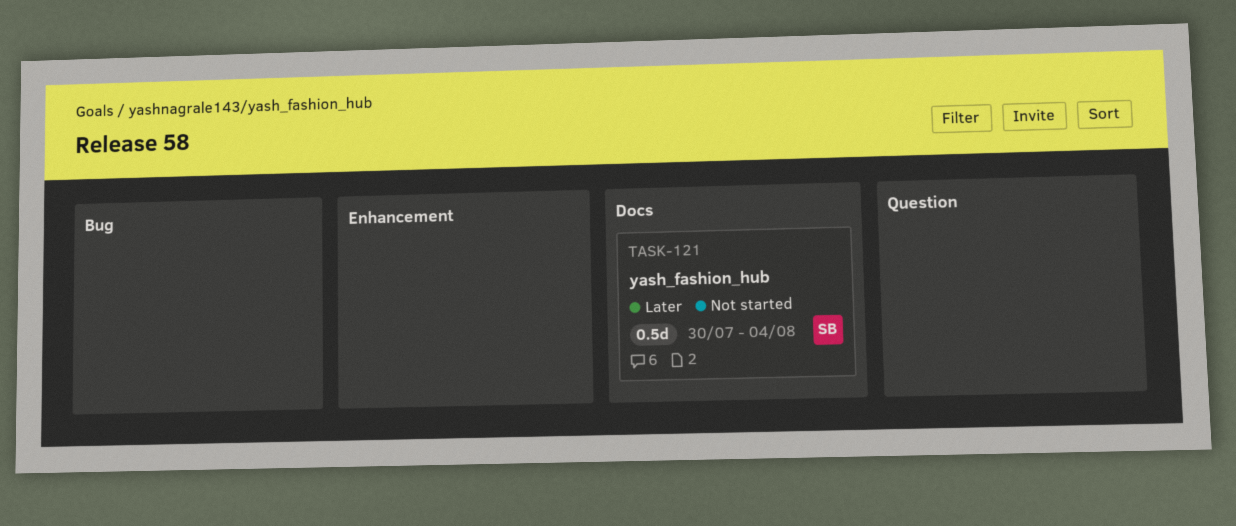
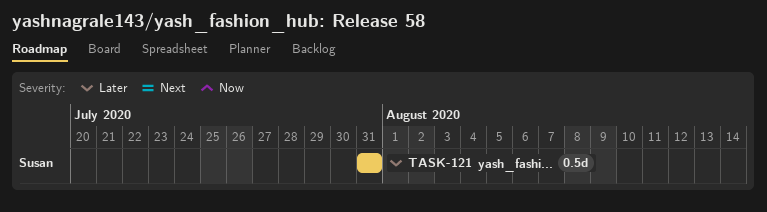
TASK-121, start: Jul 30 -> Jul 31
TASK-121, due: Aug 4 -> Jul 31

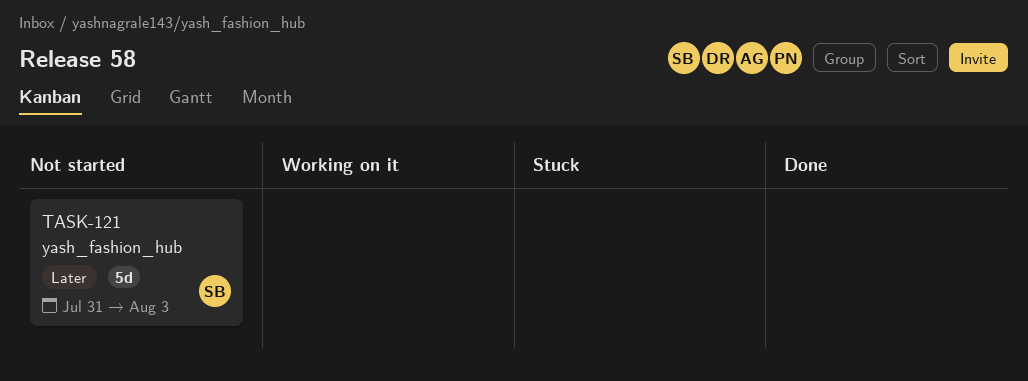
TASK-121, estimate: 0.5d -> 5d
TASK-121, due: Jul 31 -> Aug 3

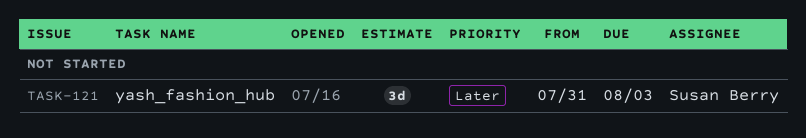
TASK-121, estimate: 5d -> 3d

